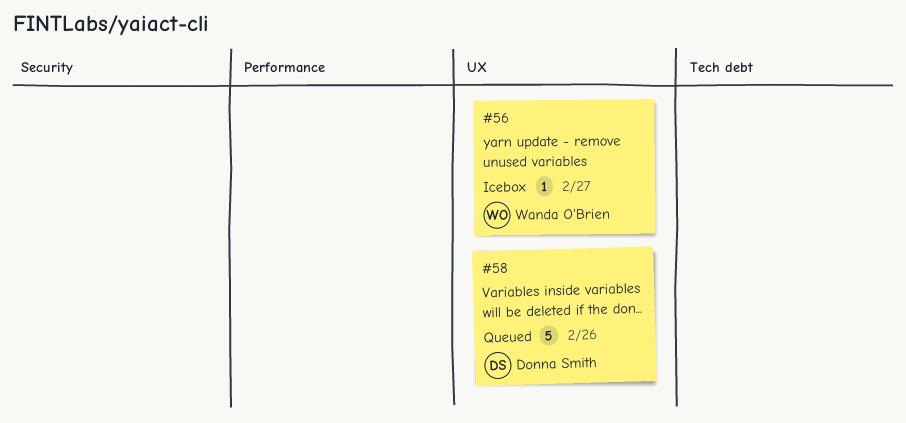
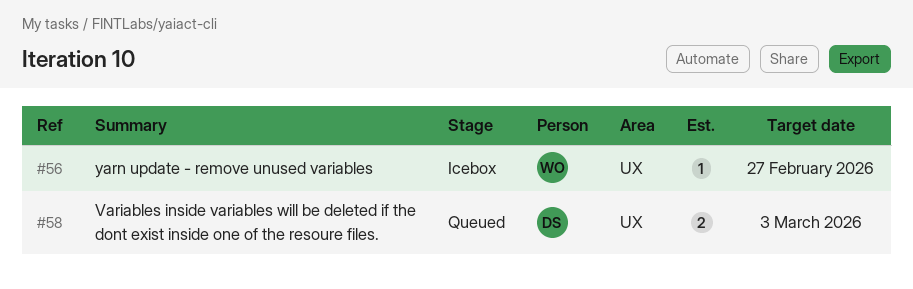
#58, estimate: 5 -> 2
#58, due: Feb 26 -> Mar 3

